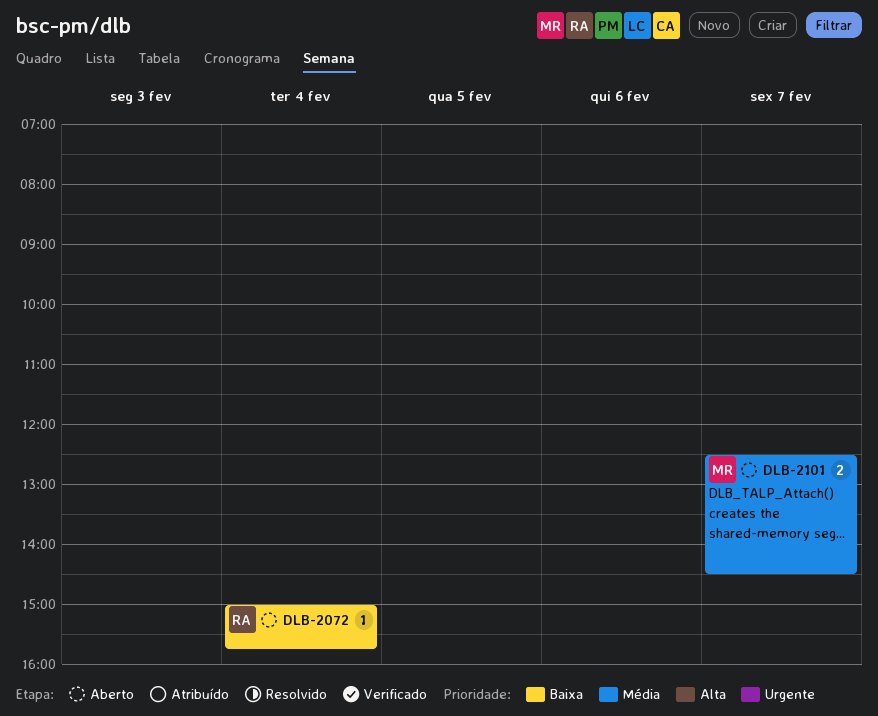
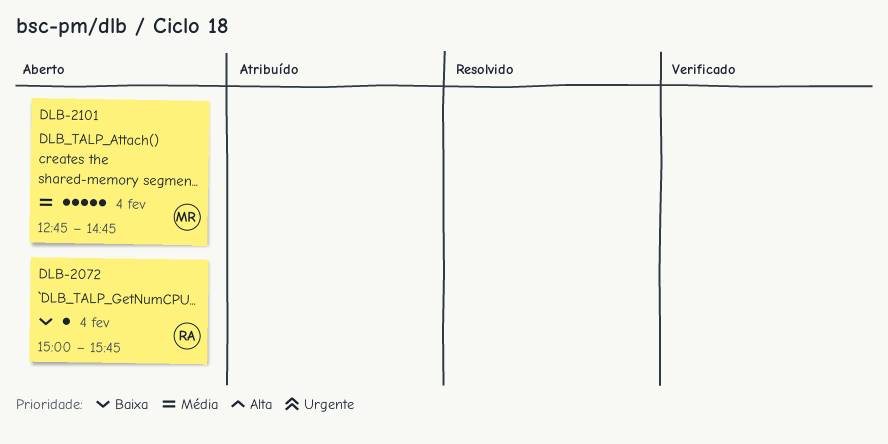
DLB-2101, estimate: 2 -> 5
DLB-2101, day: Feb 7 -> Feb 4
DLB-2101, begins: 12:30 -> 12:45
DLB-2101, ends: 14:30 -> 14:45

